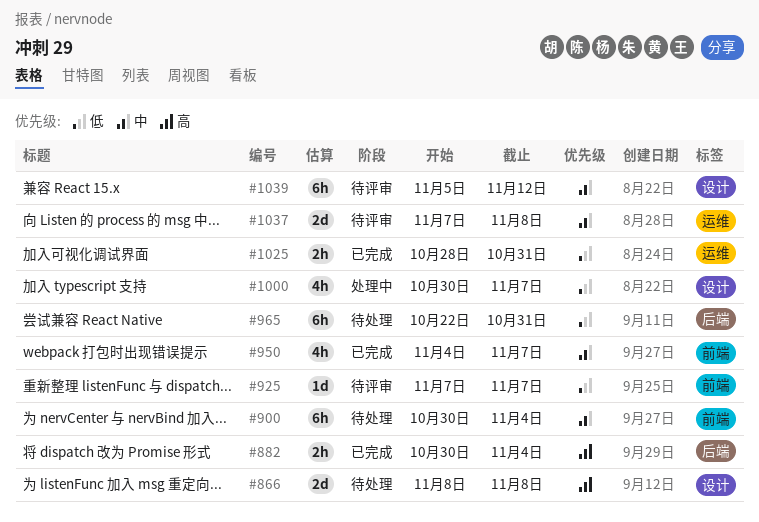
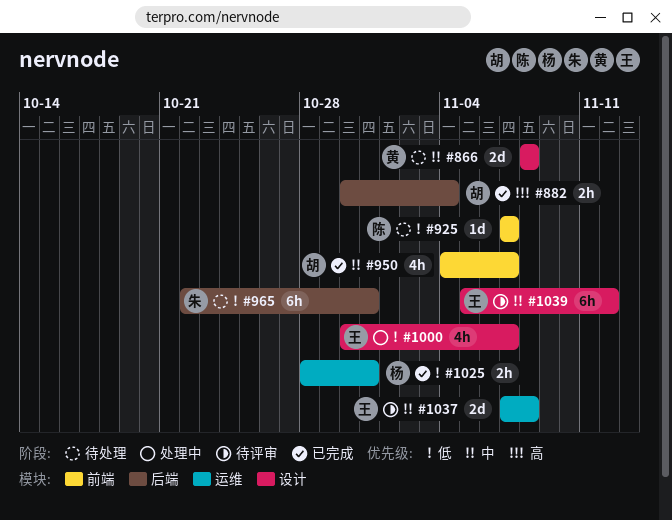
#866, priority: 高 -> 中
#900: present -> none
#925, status: 待评审 -> 待处理

